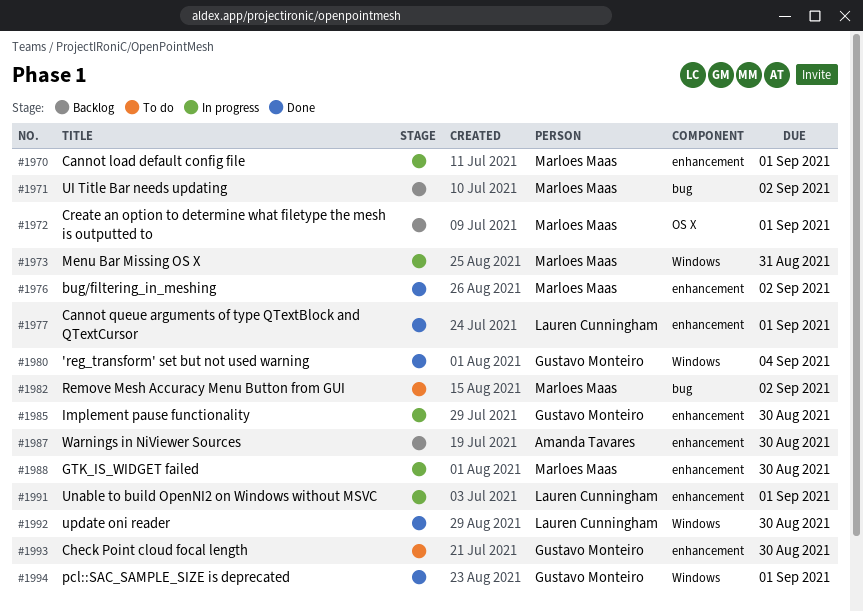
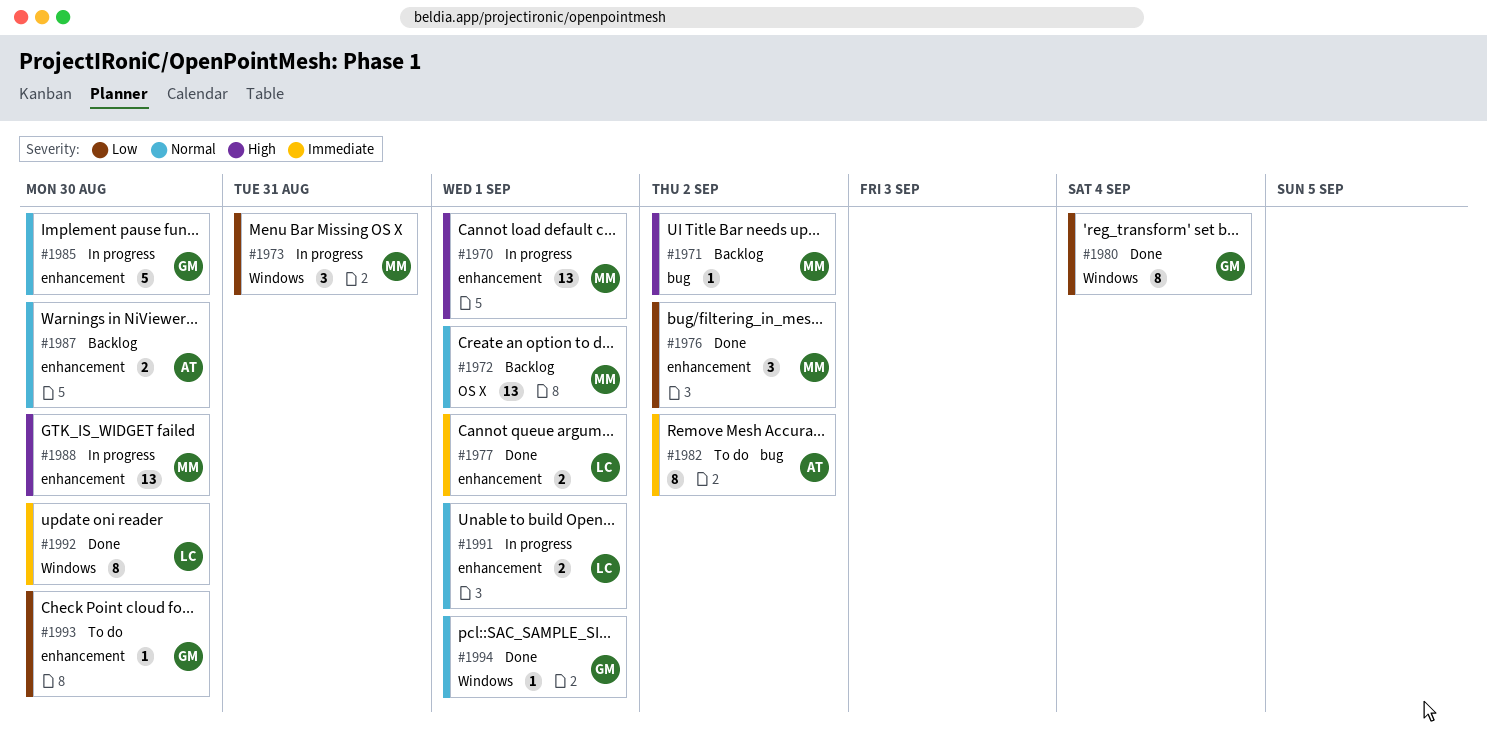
#1982, owner: Marloes Maas -> Amanda Tavares

